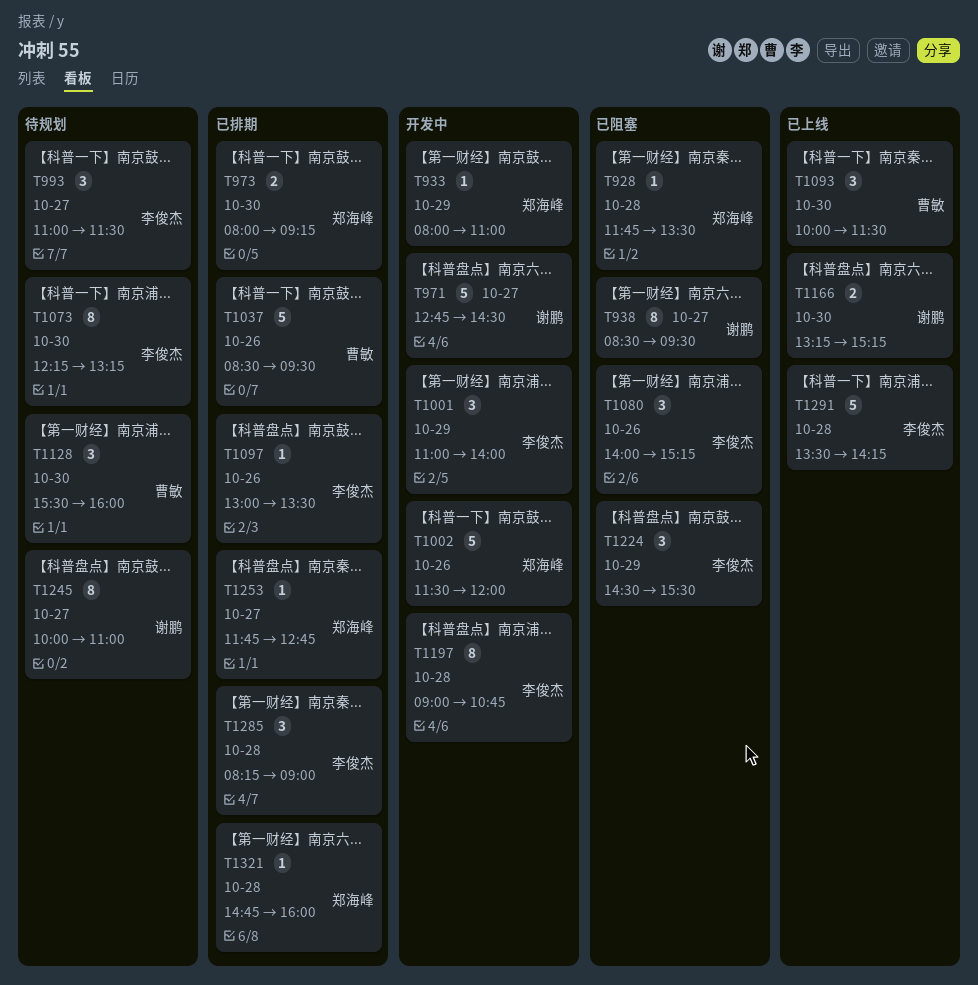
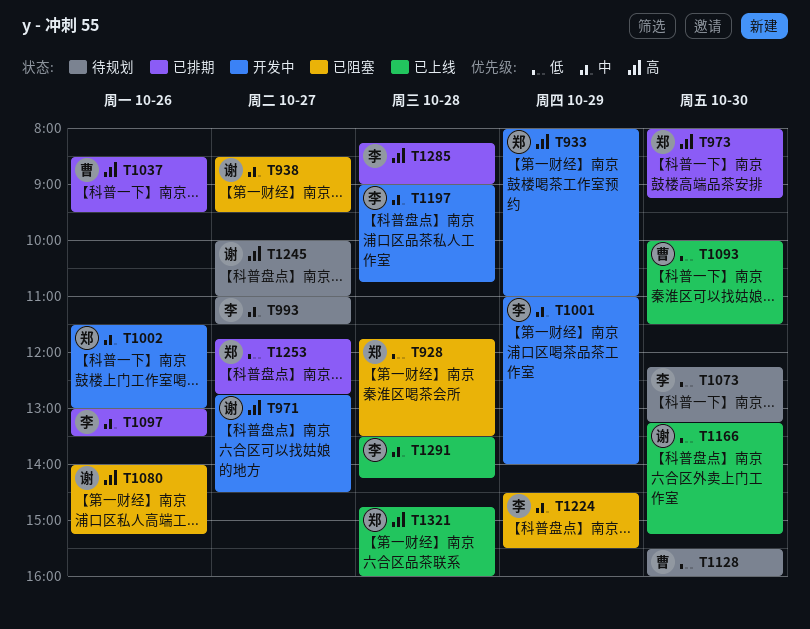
T1002, ends: 12:00 -> 13:00
T1080, owner: 李俊杰 -> 谢鹏
T1321, status: 已排期 -> 已上线

